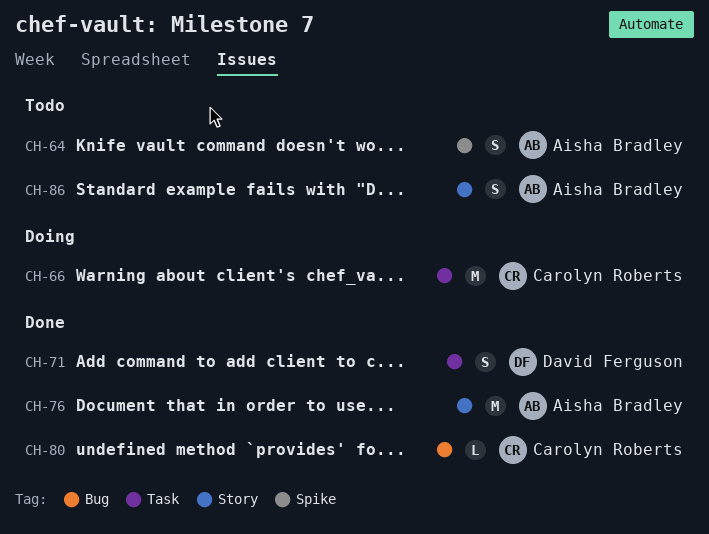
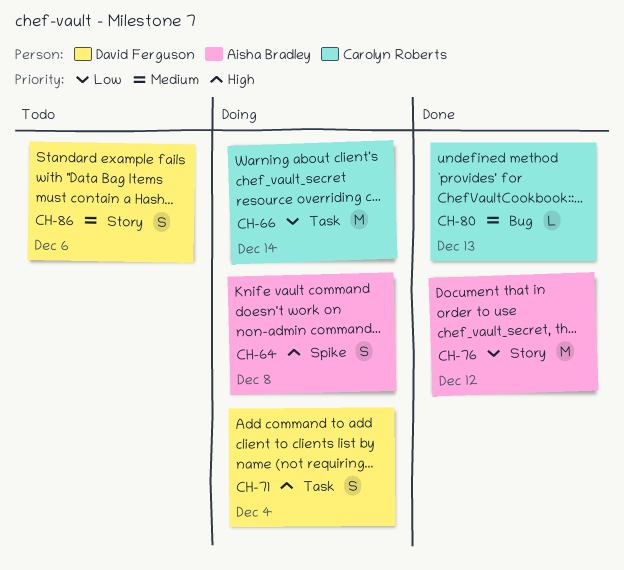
CH-64, status: Todo -> Doing
CH-71, status: Done -> Doing
CH-86, owner: Aisha Bradley -> David Ferguson

